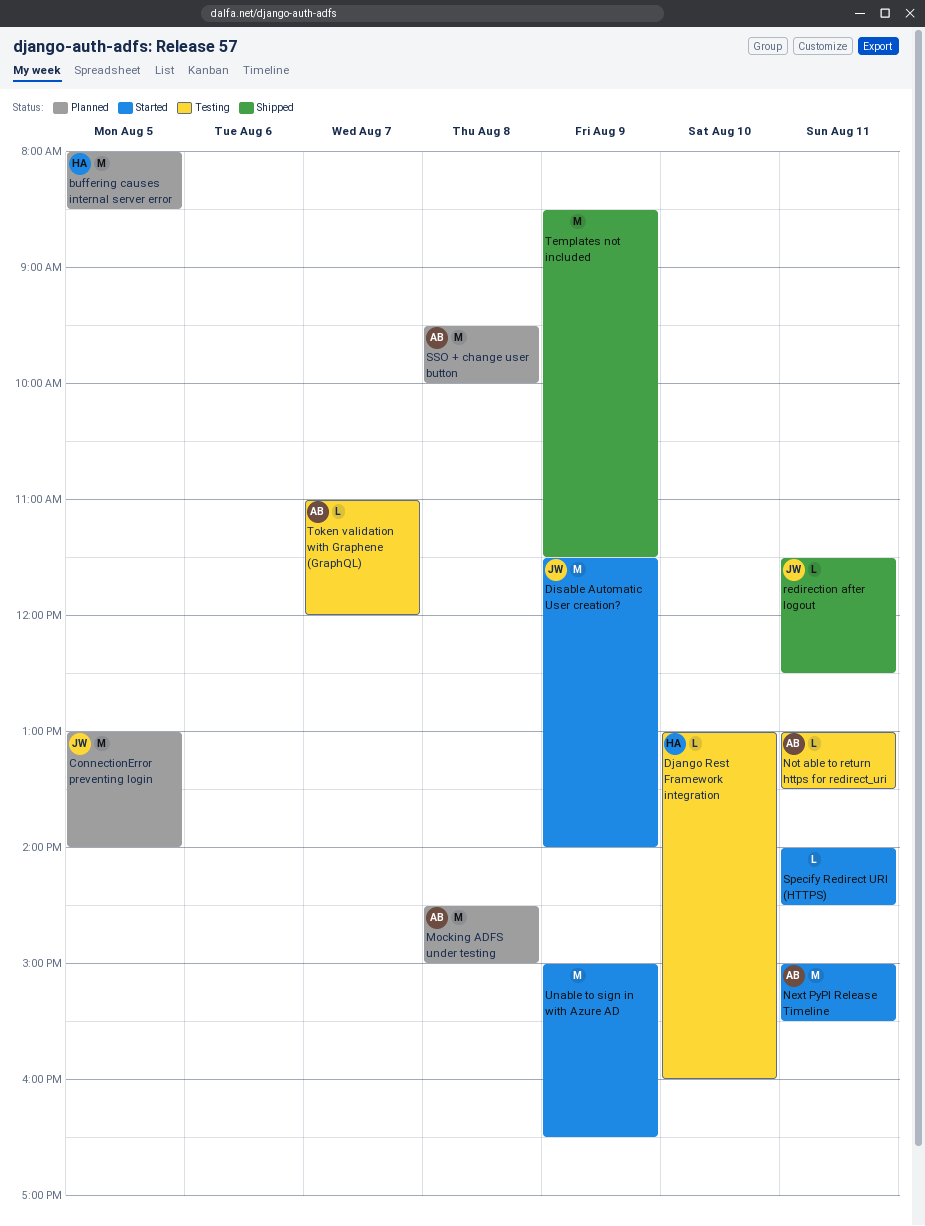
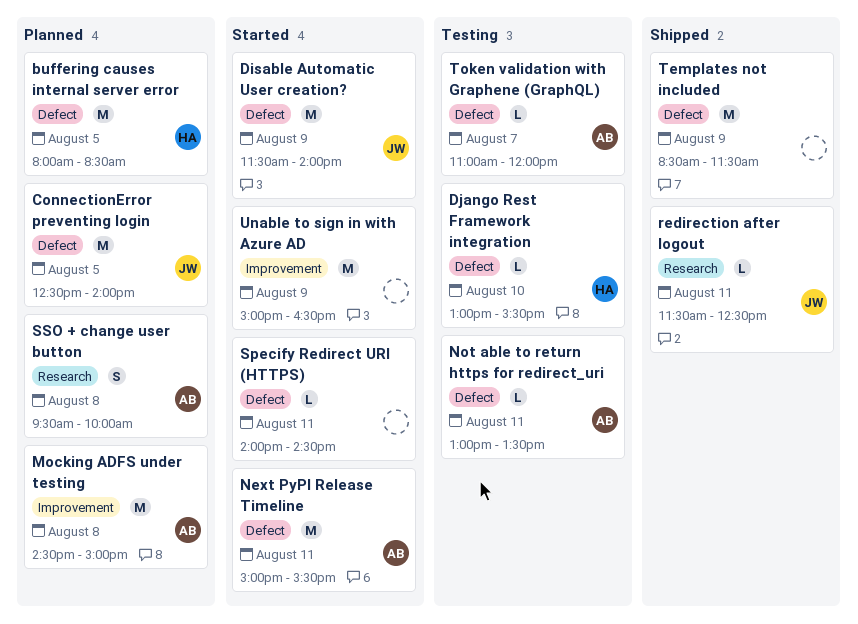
ConnectionError preventing login, begins: 13:00 -> 12:30
Django Rest Framework integration, ends: 16:00 -> 15:30
SSO + change user button, estimate: M -> S

